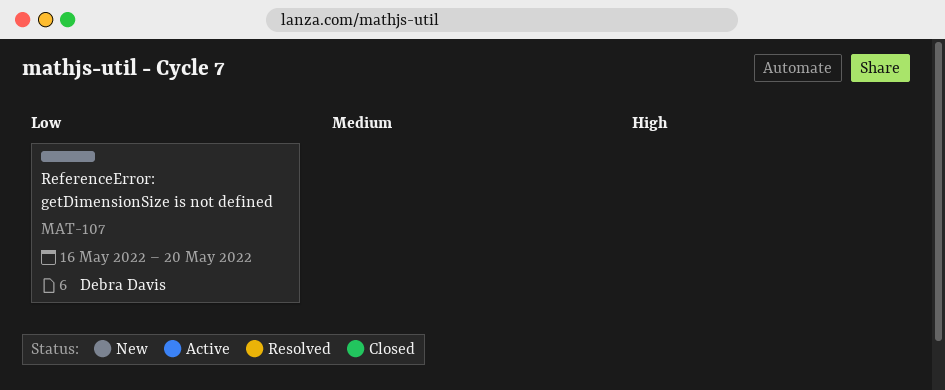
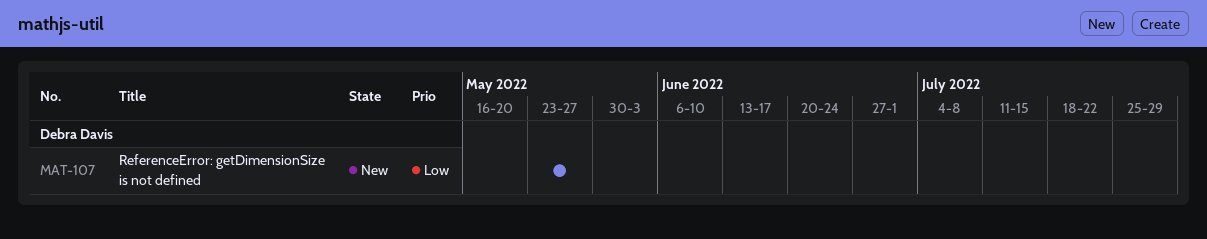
MAT-107, start: May 16 -> May 23
MAT-107, due: May 20 -> May 27

